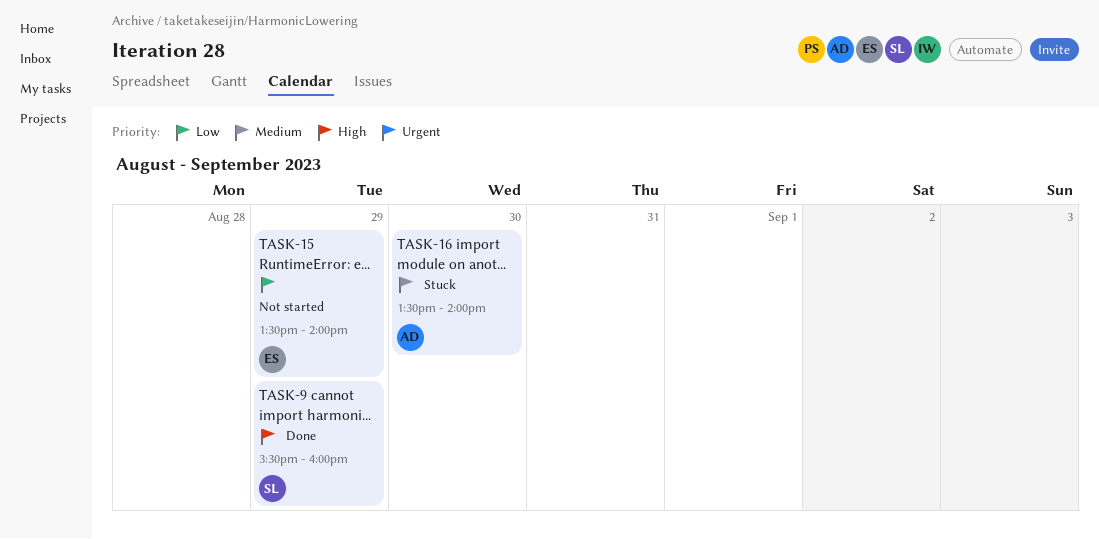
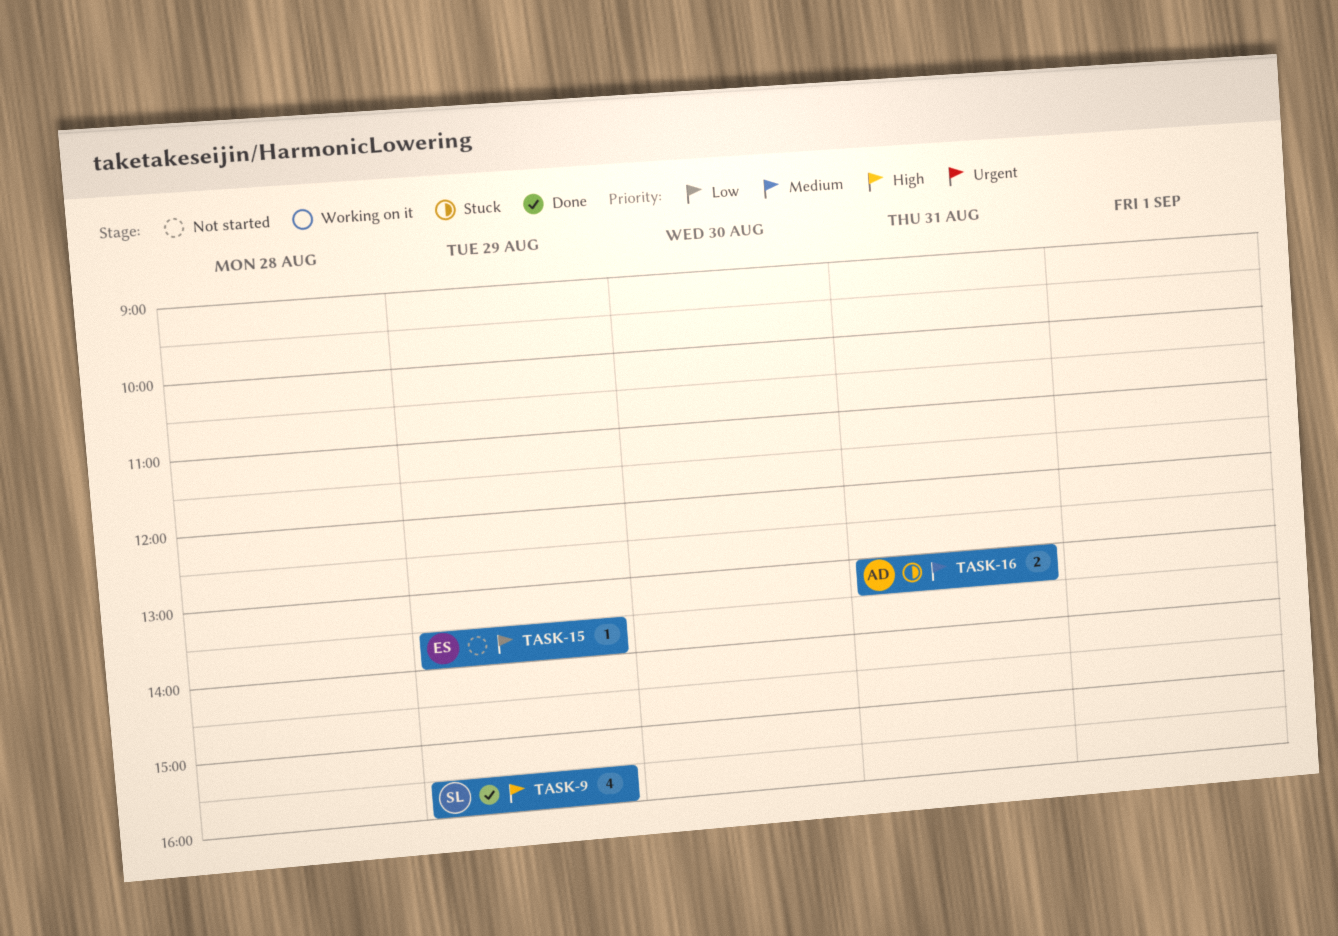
TASK-16, day: Aug 30 -> Aug 31
TASK-16, begins: 13:30 -> 13:00
TASK-16, ends: 14:00 -> 13:30

